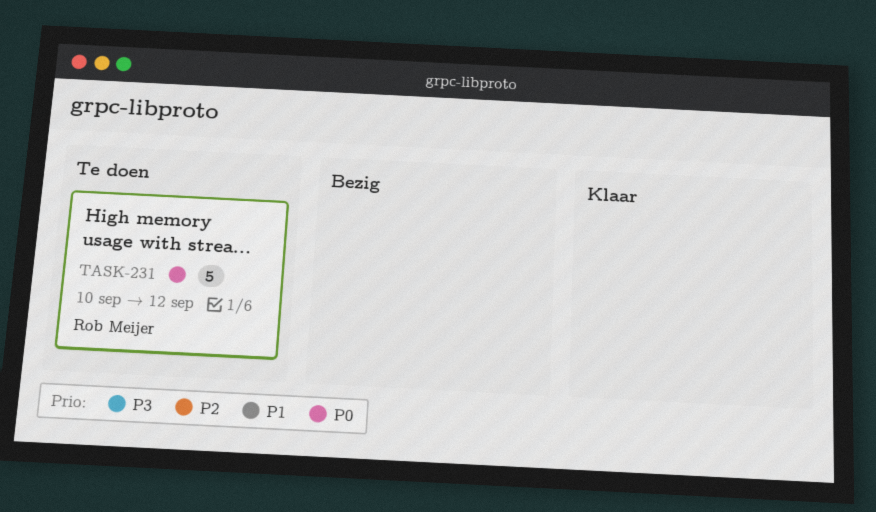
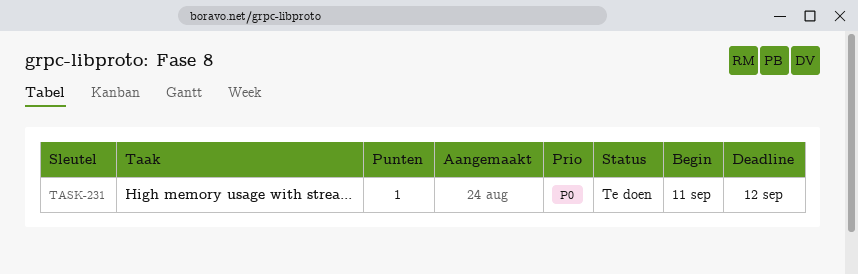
TASK-231, estimate: 5 -> 1
TASK-231, start: Sep 10 -> Sep 11

